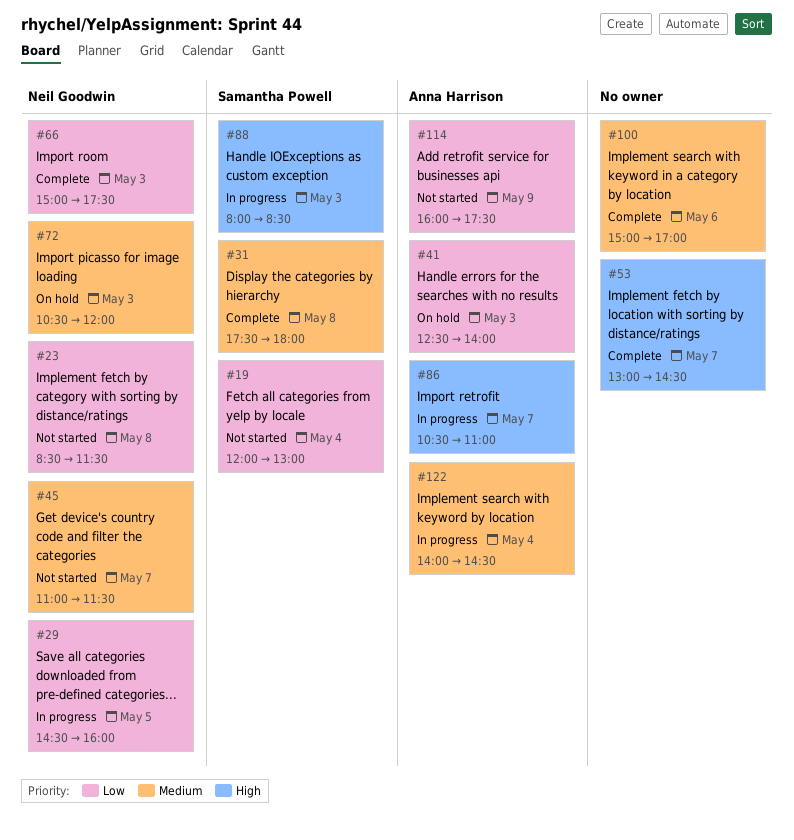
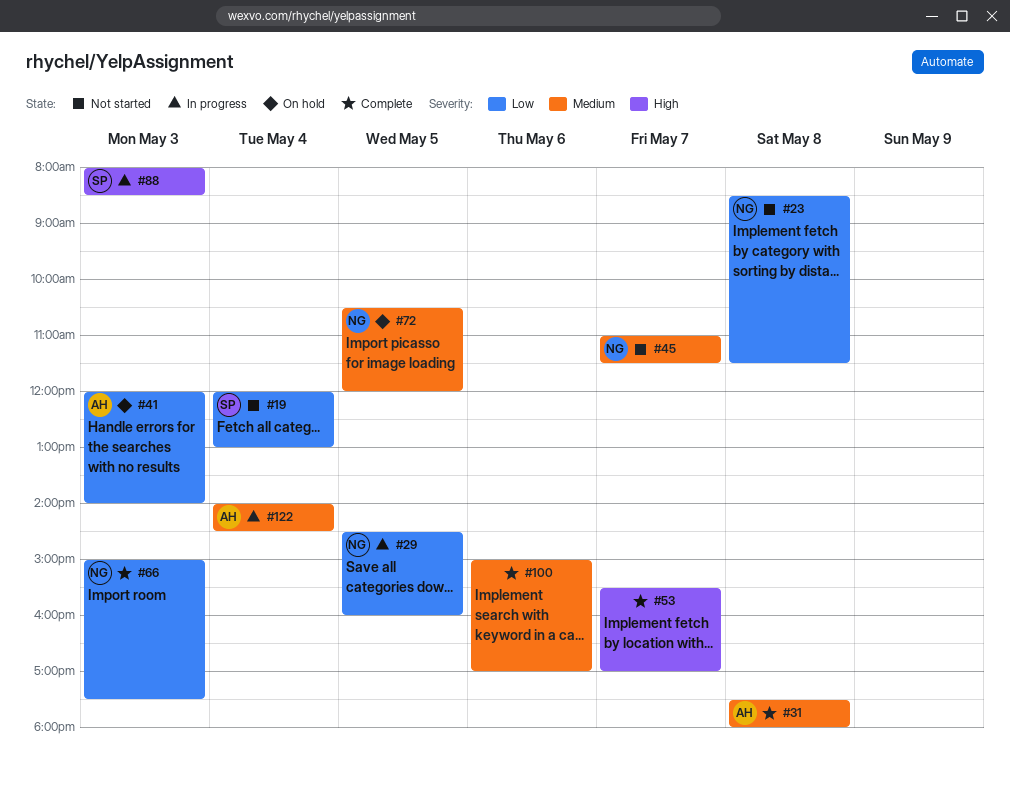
#31, owner: Samantha Powell -> Anna Harrison
#41, begins: 12:30 -> 12:00
#53, begins: 13:00 -> 15:30
#53, ends: 14:30 -> 17:00
#72, day: May 3 -> May 5
#86: present -> none
#114: present -> none

